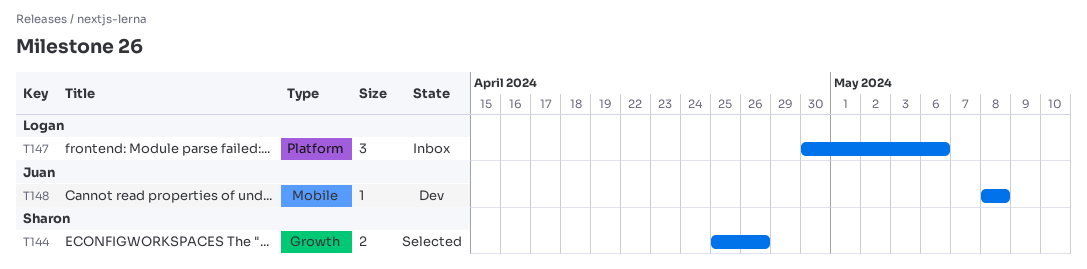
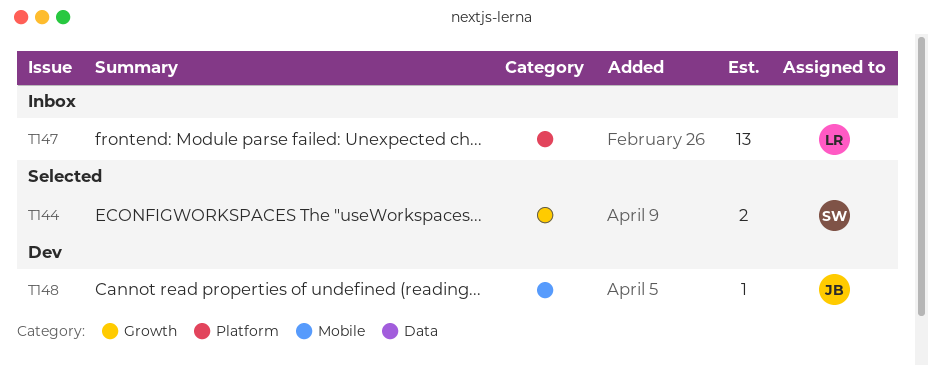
T147, estimate: 3 -> 13

